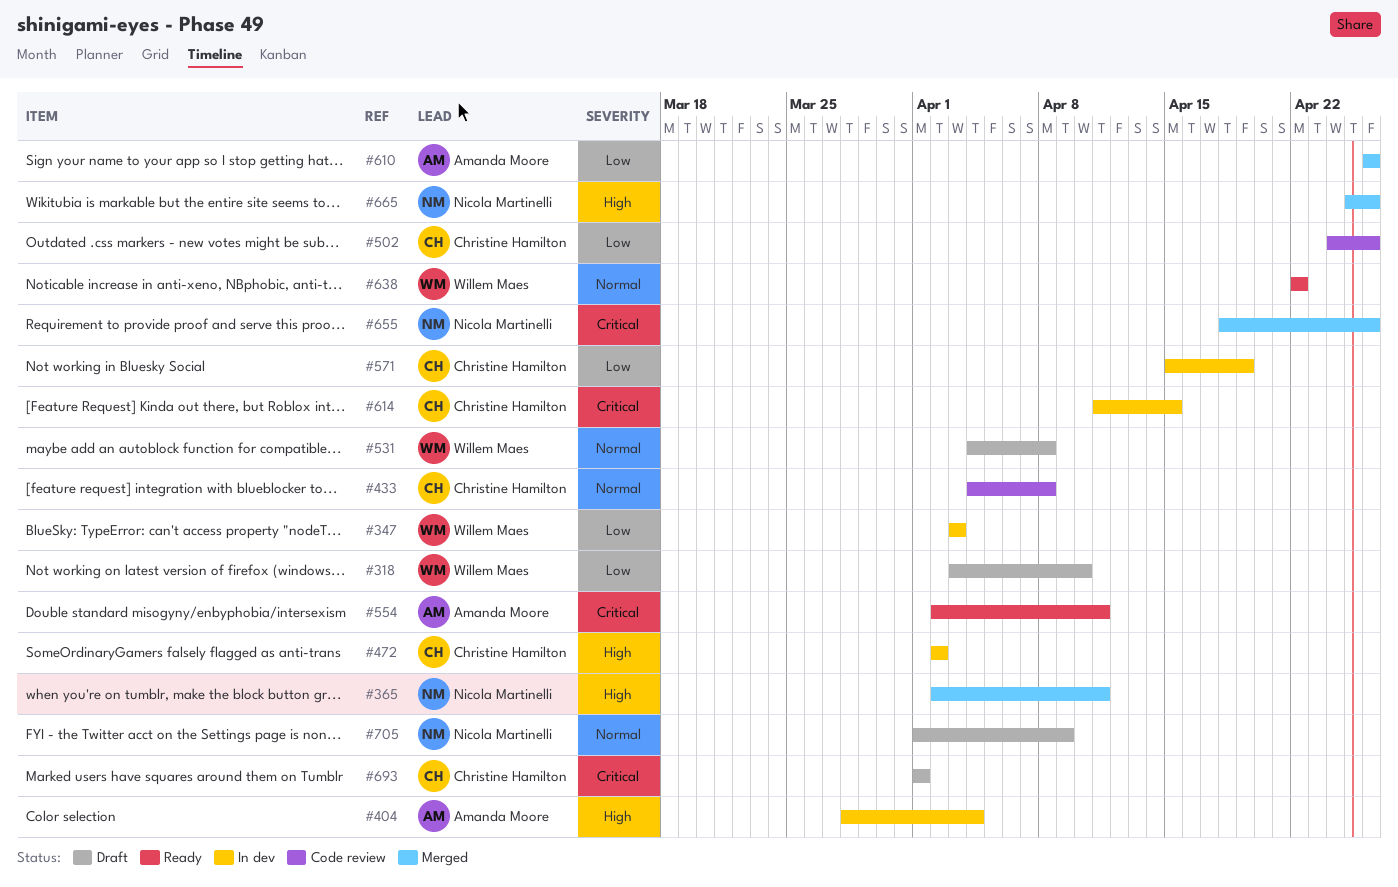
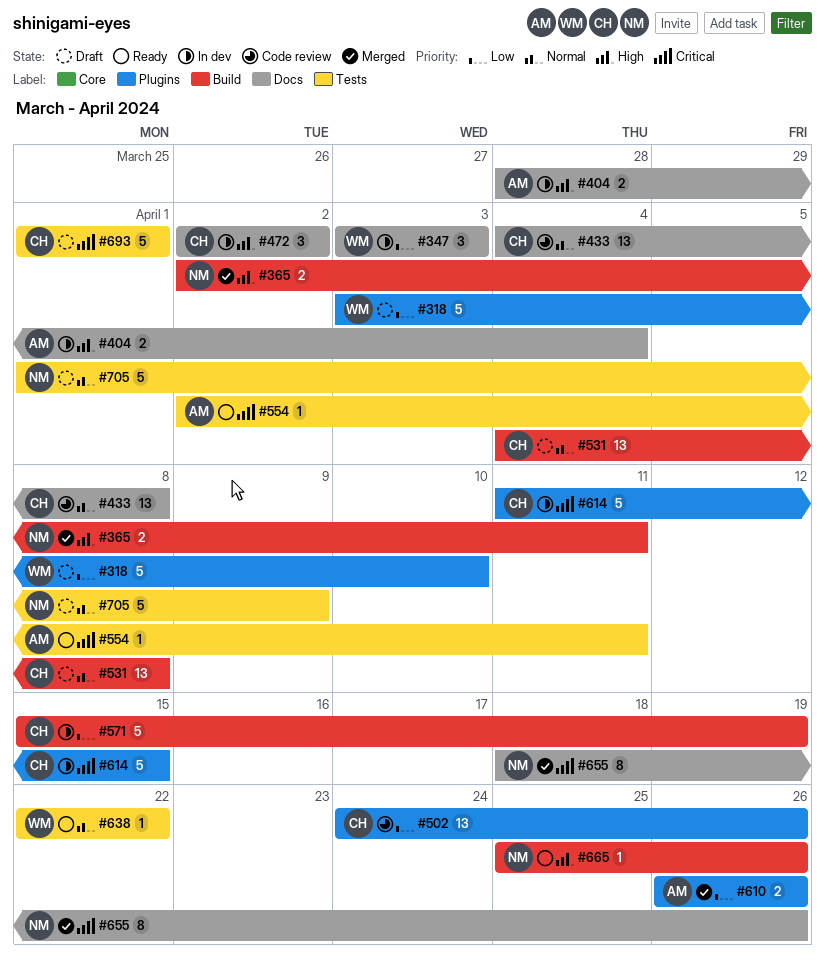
#531, owner: Willem Maes -> Christine Hamilton
#665, status: Merged -> Ready

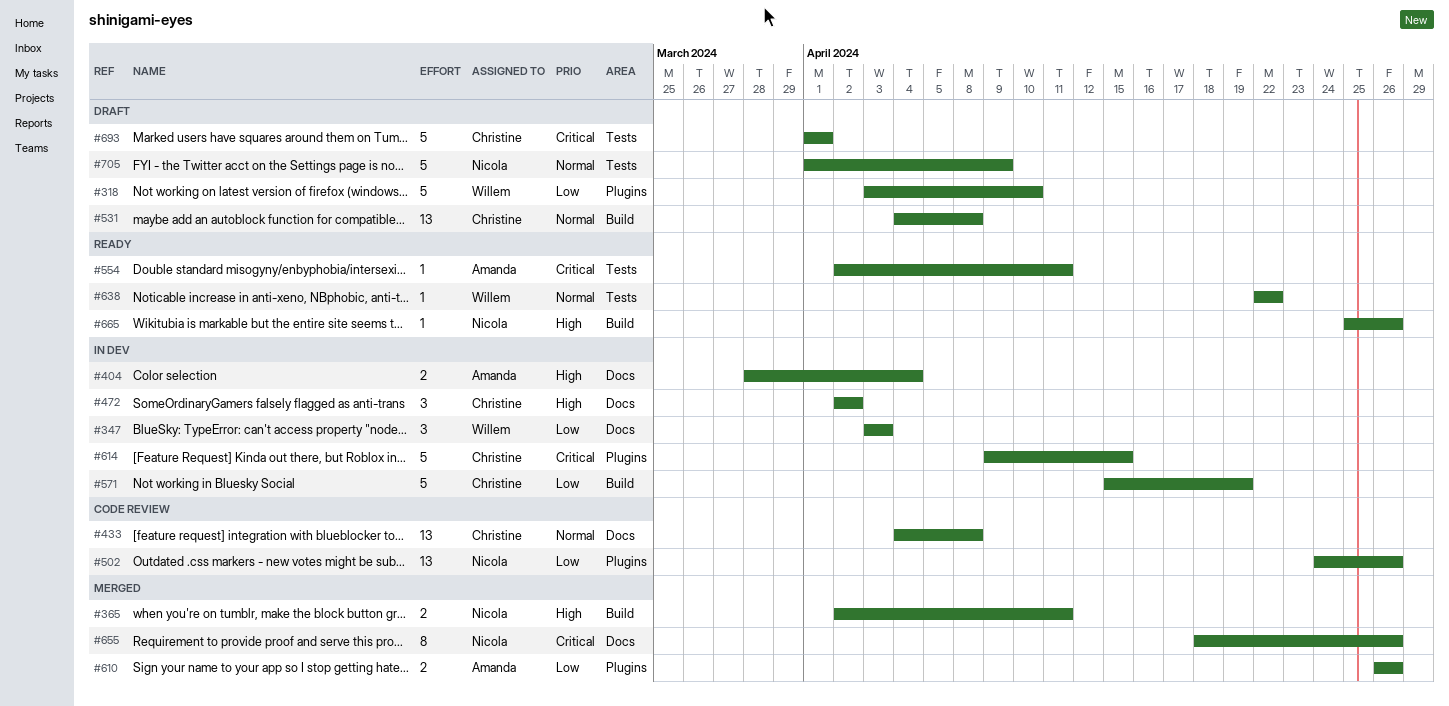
#502, owner: Christine -> Nicola
#614, start: Apr 11 -> Apr 9

